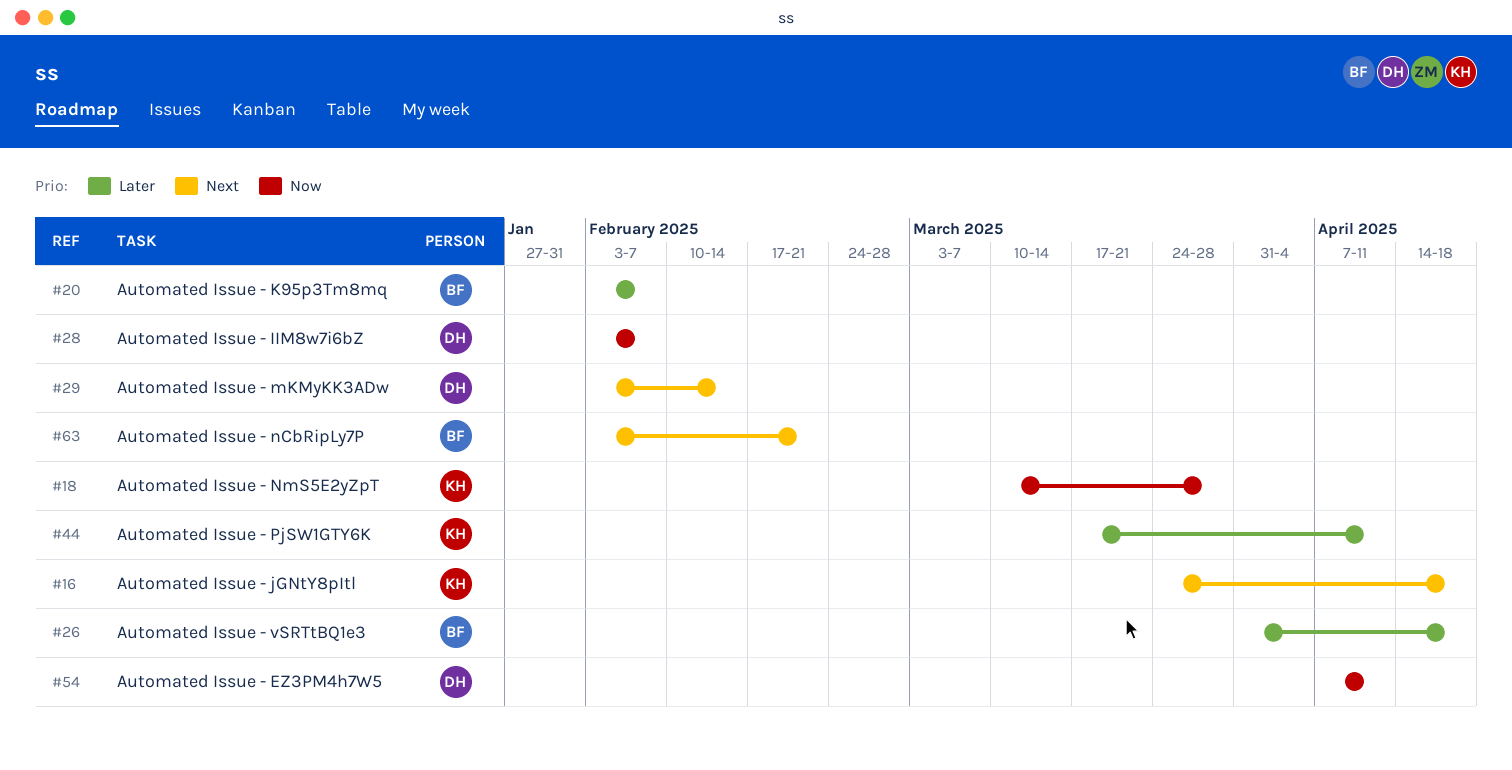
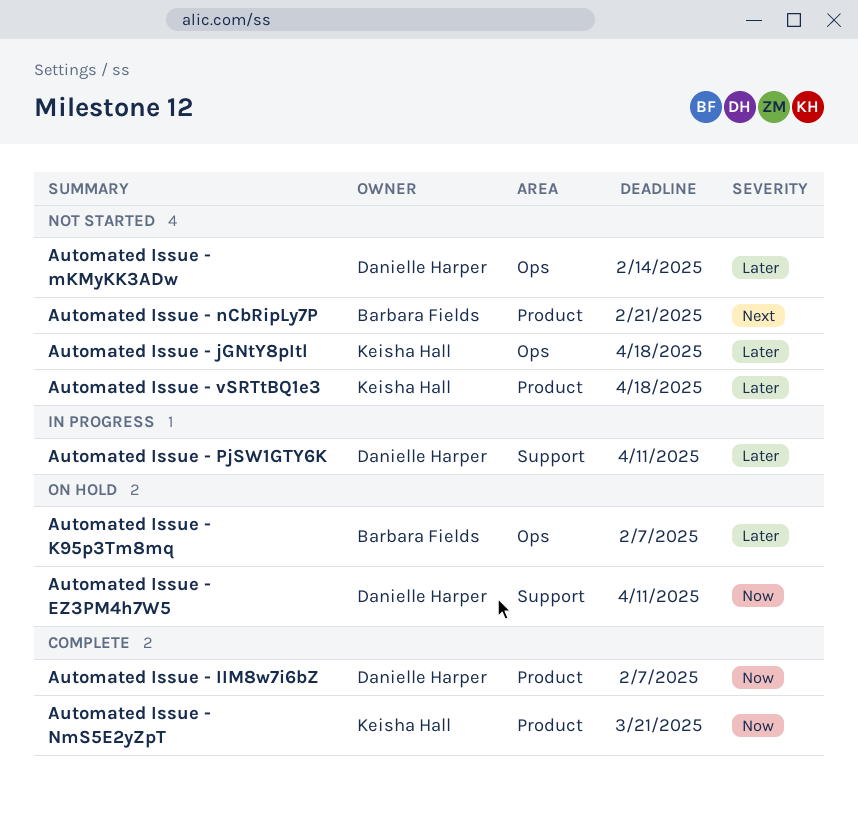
Automated Issue - jGNtY8pItl, priority: Next -> Later
Automated Issue - mKMyKK3ADw, priority: Next -> Later
Automated Issue - NmS5E2yZpT, due: Mar 28 -> Mar 21
Automated Issue - PjSW1GTY6K, owner: Keisha Hall -> Danielle Harper
Automated Issue - vSRTtBQ1e3, owner: Barbara Fields -> Keisha Hall

